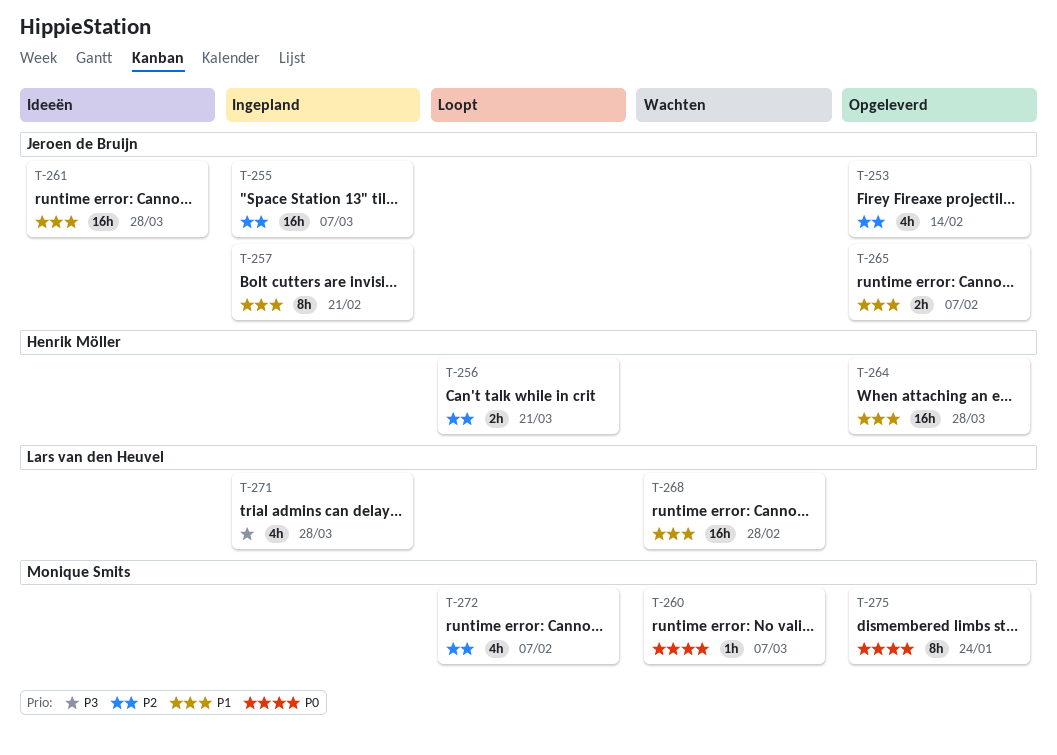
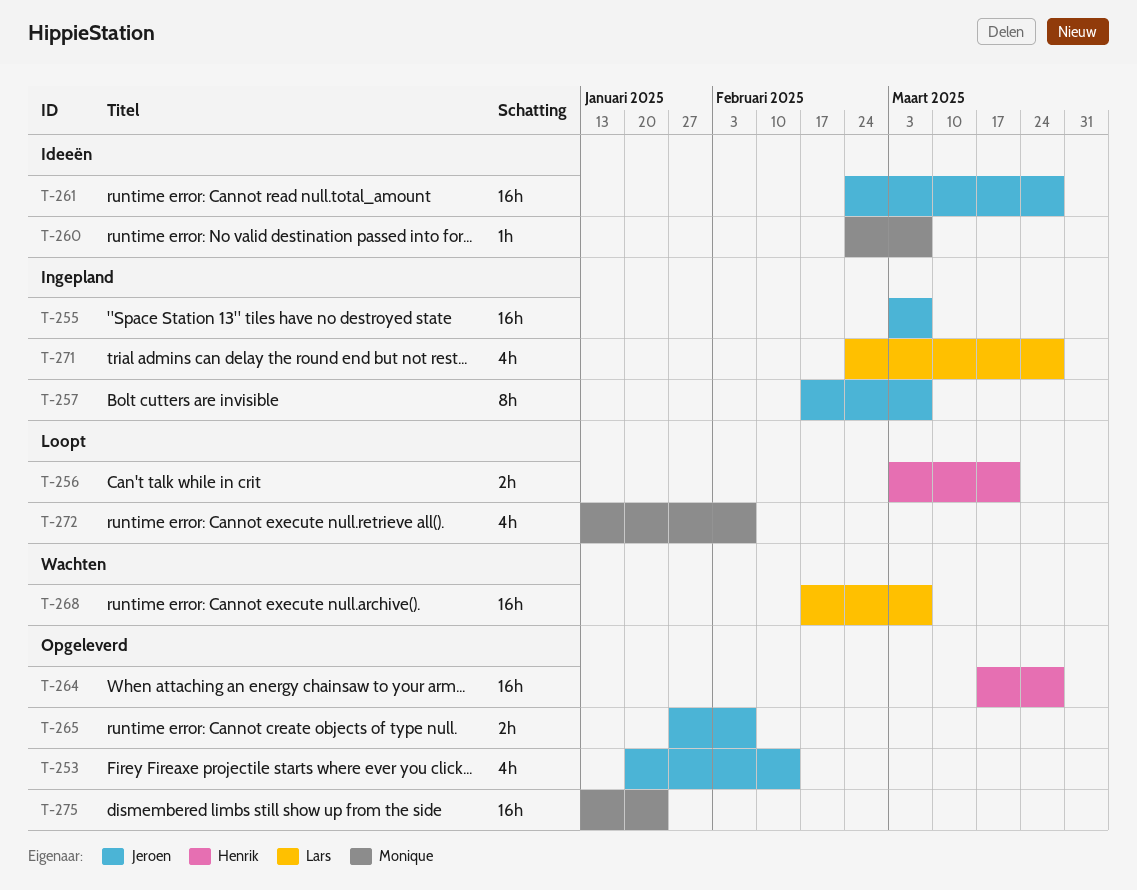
T-257, due: Feb 21 -> Mar 7
T-260, status: Wachten -> Ideeën
T-268, due: Feb 28 -> Mar 7
T-275, estimate: 8h -> 16h

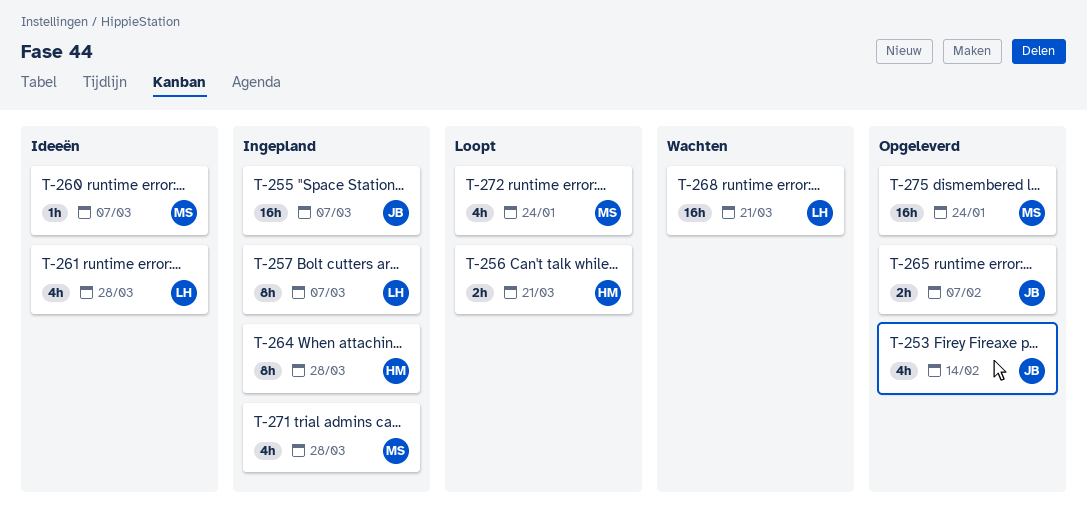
T-257, owner: Jeroen -> Lars
T-261, owner: Jeroen -> Lars
T-261, estimate: 16h -> 4h
T-264, status: Opgeleverd -> Ingepland
T-264, estimate: 16h -> 8h
T-268, due: Mar 7 -> Mar 21
T-271, owner: Lars -> Monique
T-272, due: Feb 7 -> Jan 24

